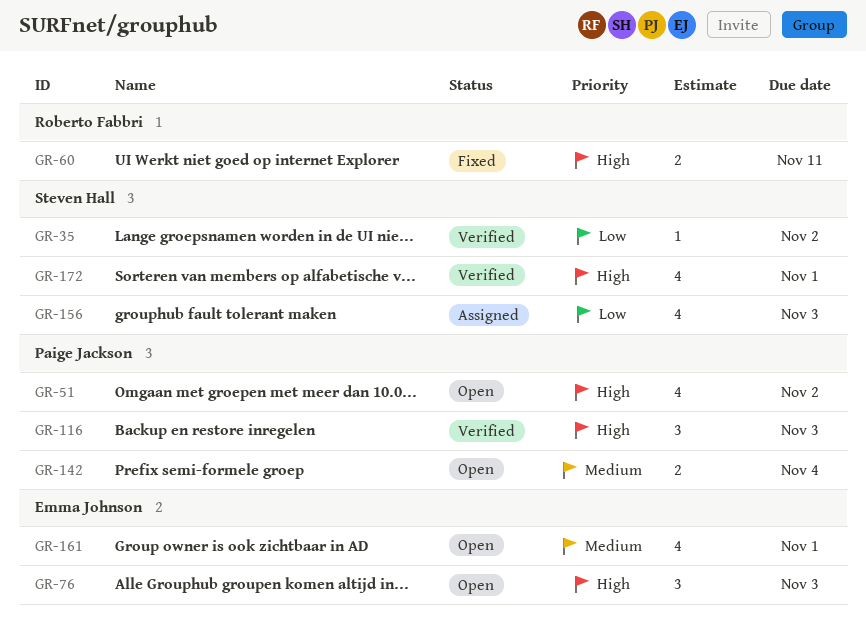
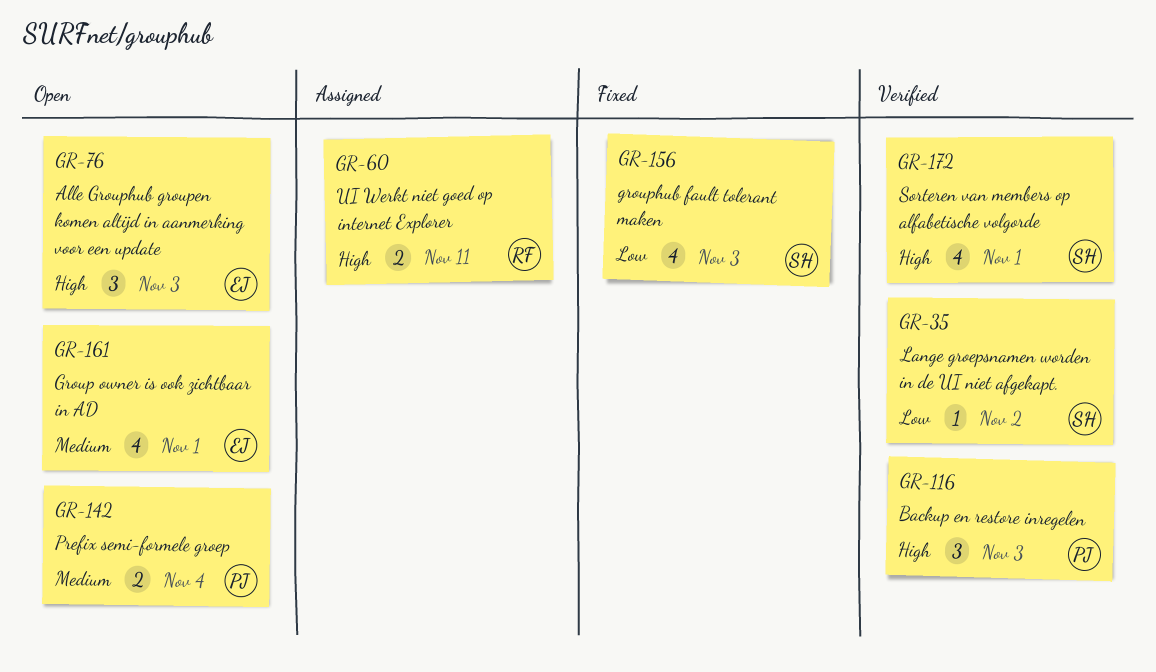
GR-51: present -> none
GR-60, status: Fixed -> Assigned
GR-156, status: Assigned -> Fixed

